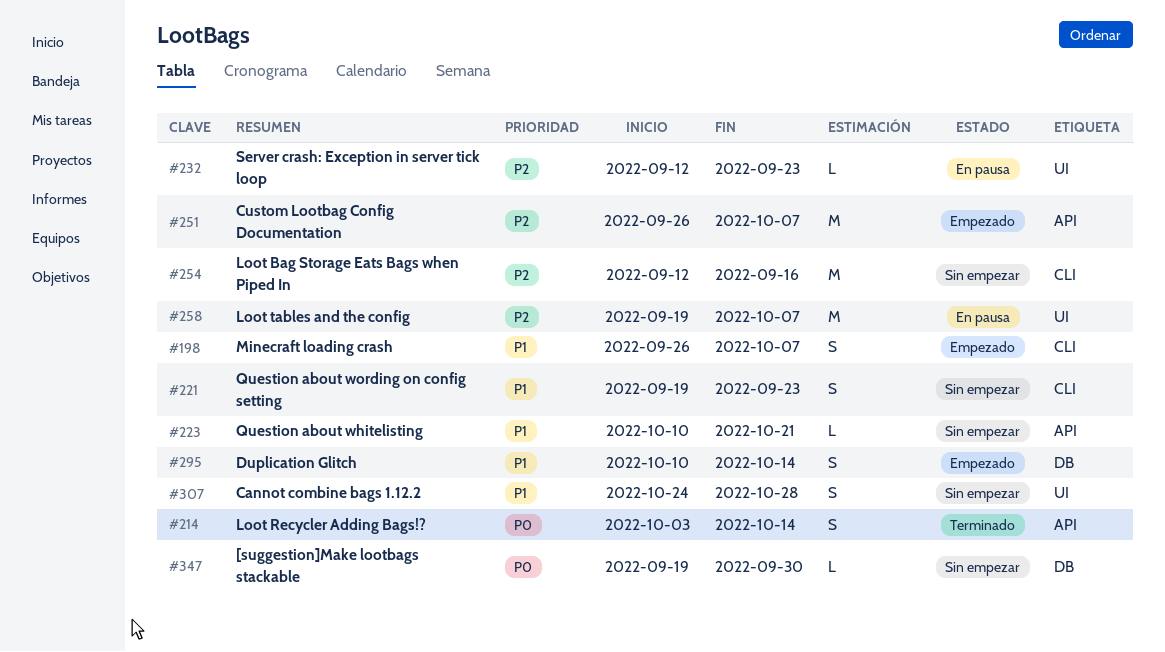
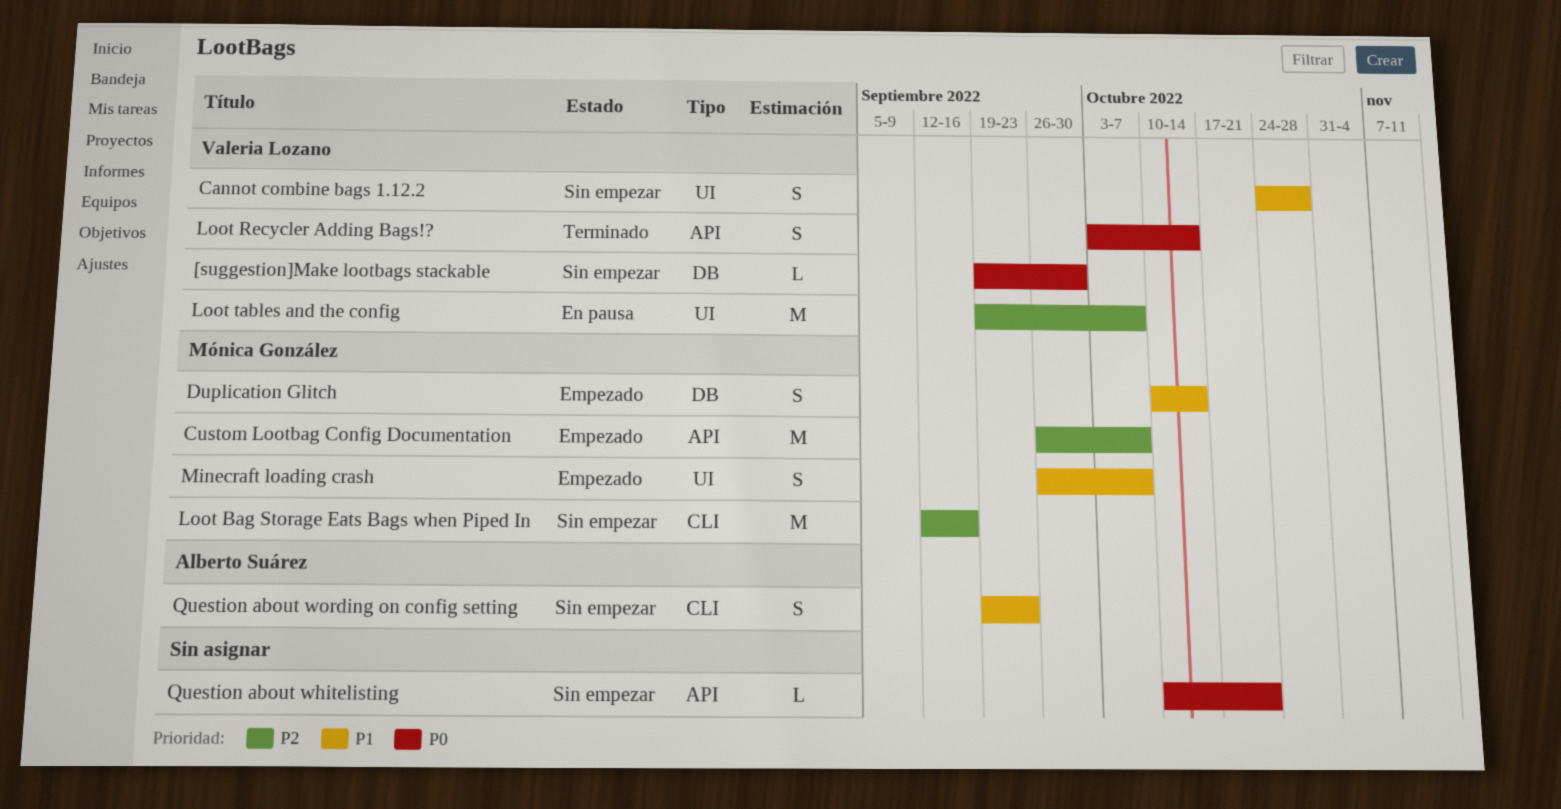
Minecraft loading crash, label: CLI -> UI
Question about whitelisting, priority: P1 -> P0
Server crash: Exception in server tick loop: present -> none

